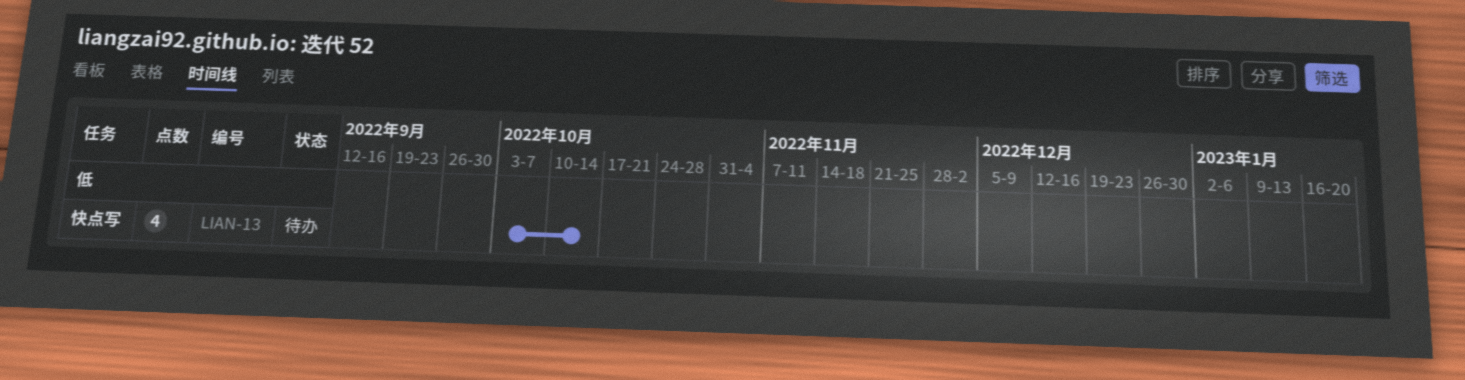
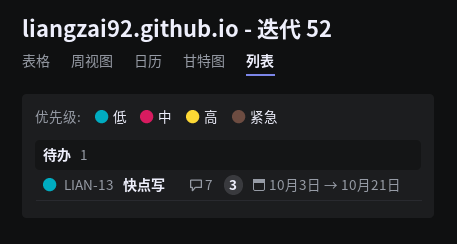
LIAN-13, estimate: 4 -> 3
LIAN-13, due: Oct 14 -> Oct 21

